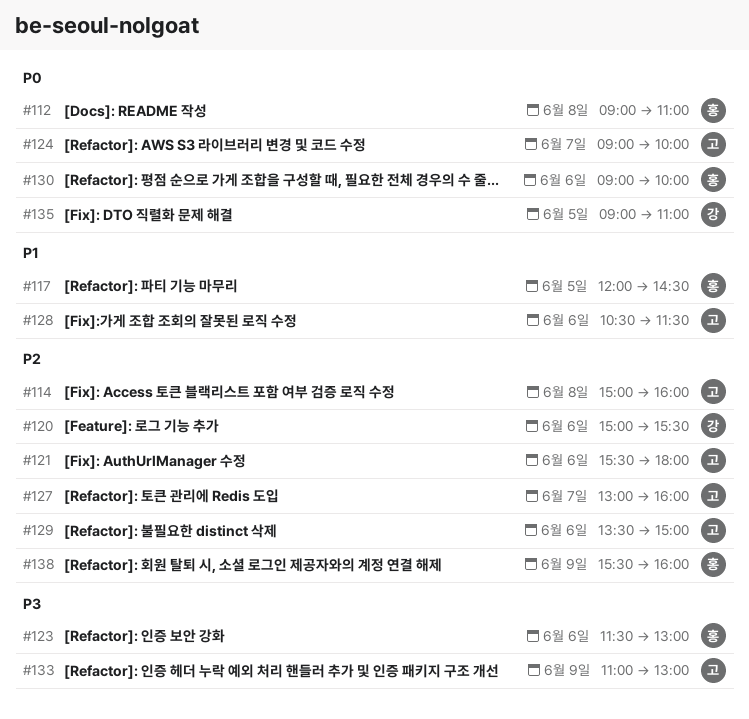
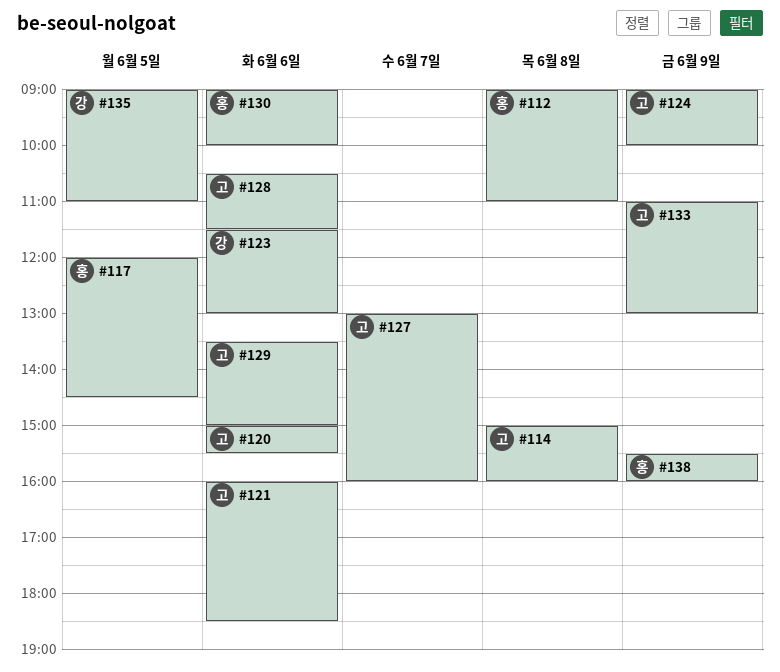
#120, owner: 강 -> 고
#121, begins: 15:30 -> 16:00
#121, ends: 18:00 -> 18:30
#123, owner: 홍 -> 강
#124, day: Jun 7 -> Jun 9

